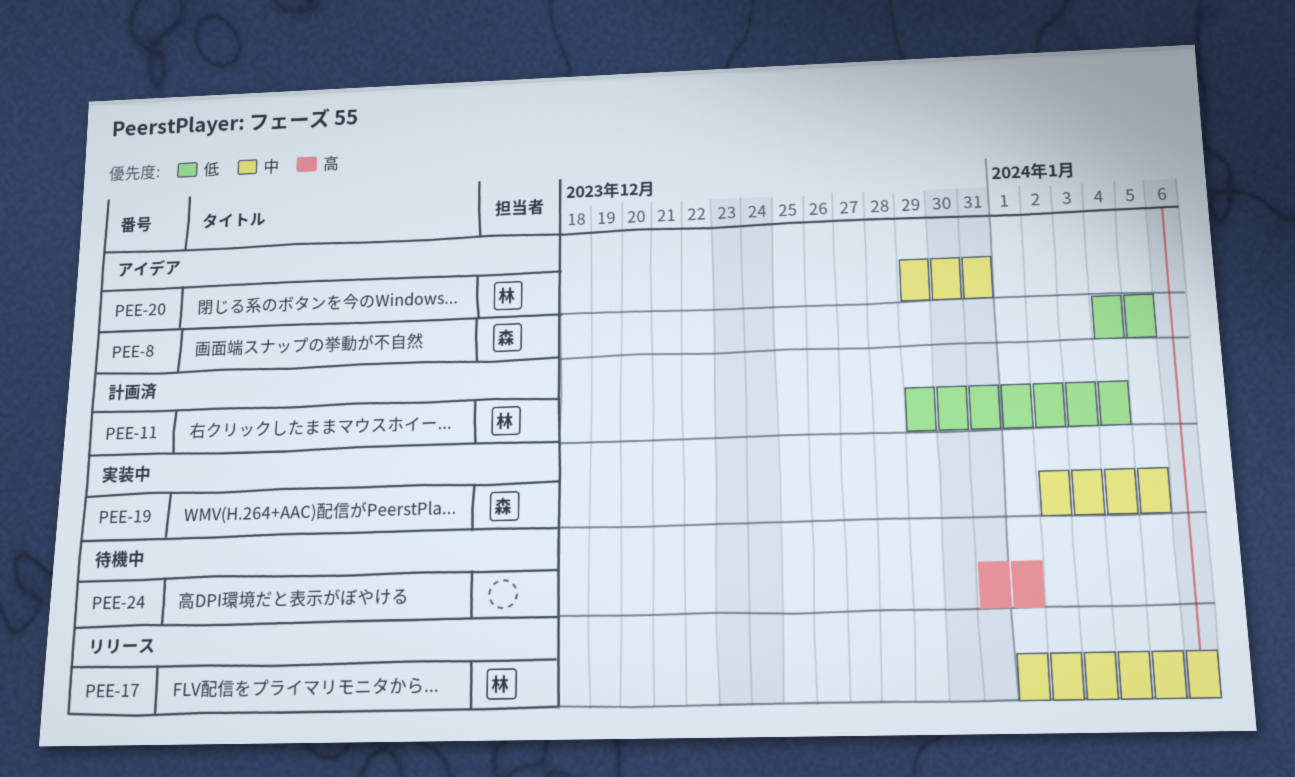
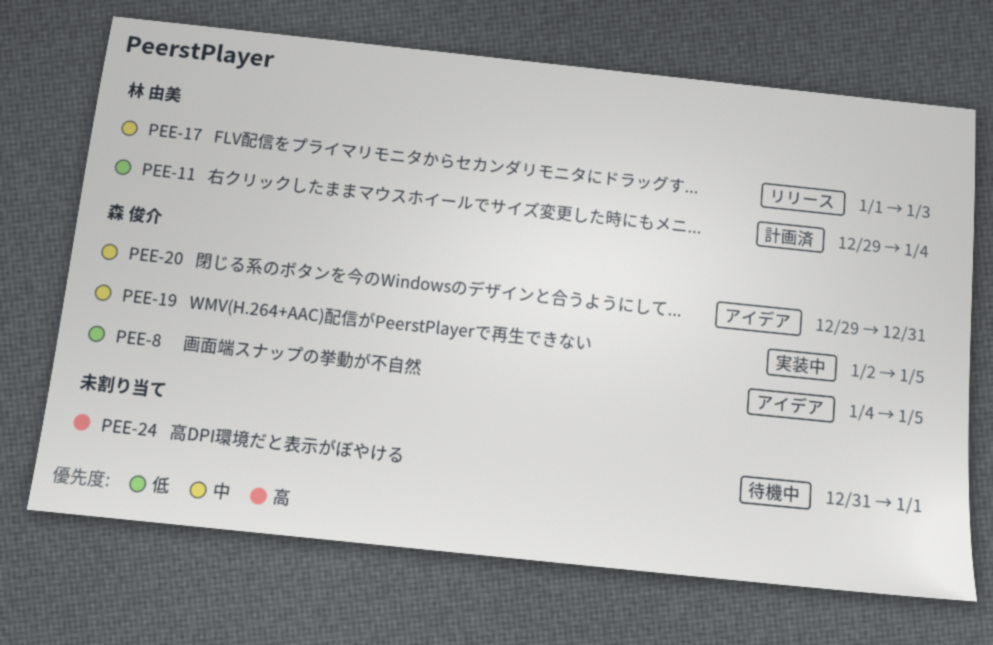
PEE-17, due: Jan 6 -> Jan 3
PEE-20, owner: 林 由美 -> 森 俊介

